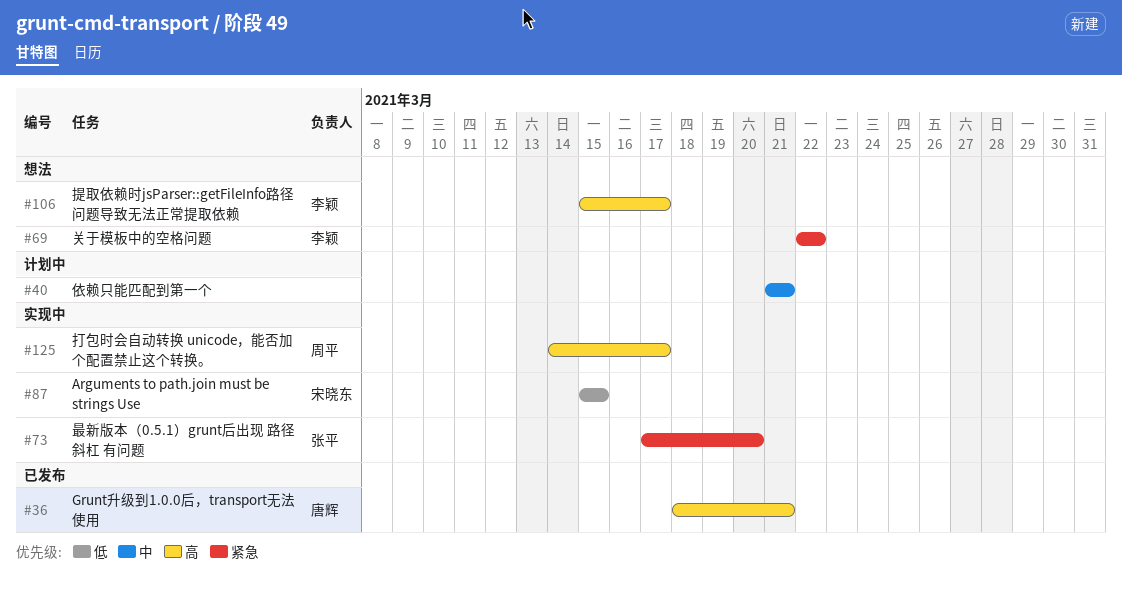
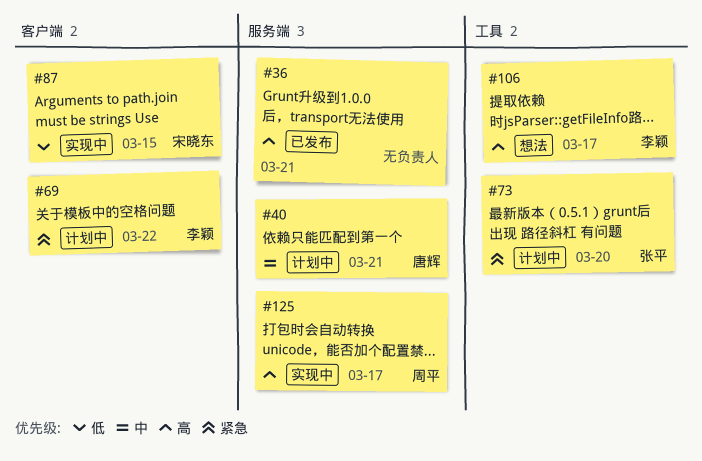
#36, owner: 唐辉 -> none
#40, owner: none -> 唐辉
#69, status: 想法 -> 计划中
#73, status: 实现中 -> 计划中

